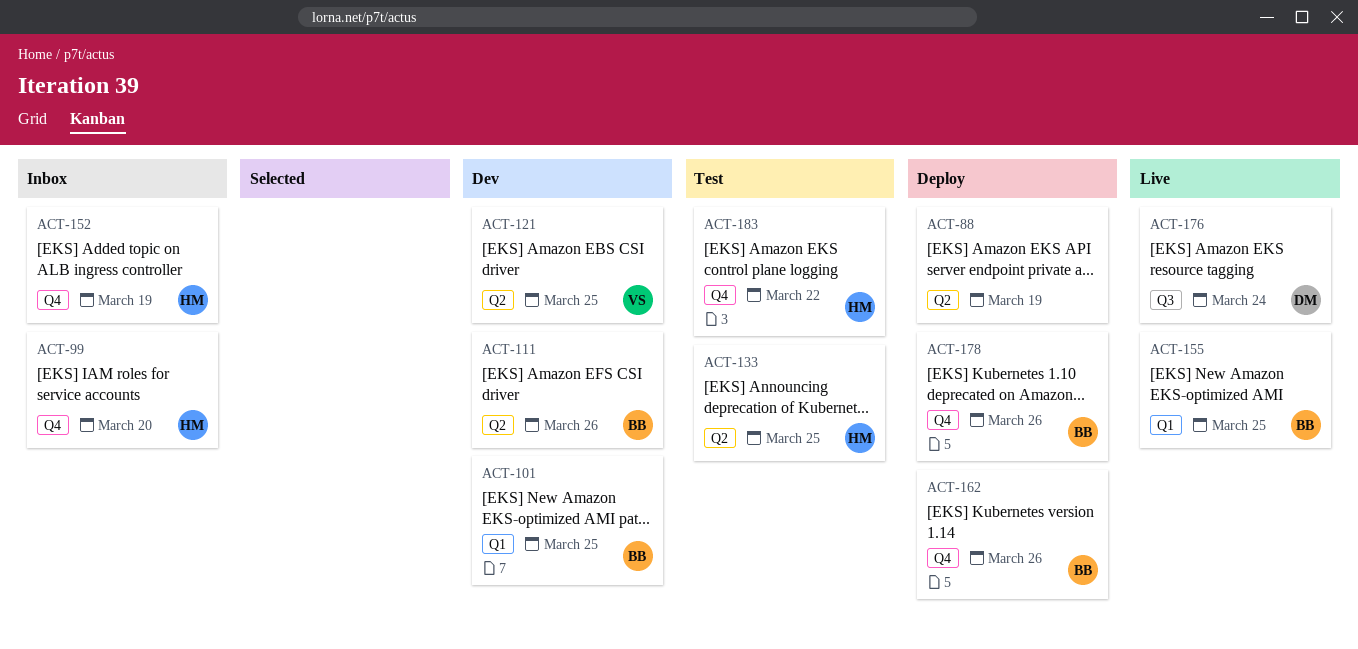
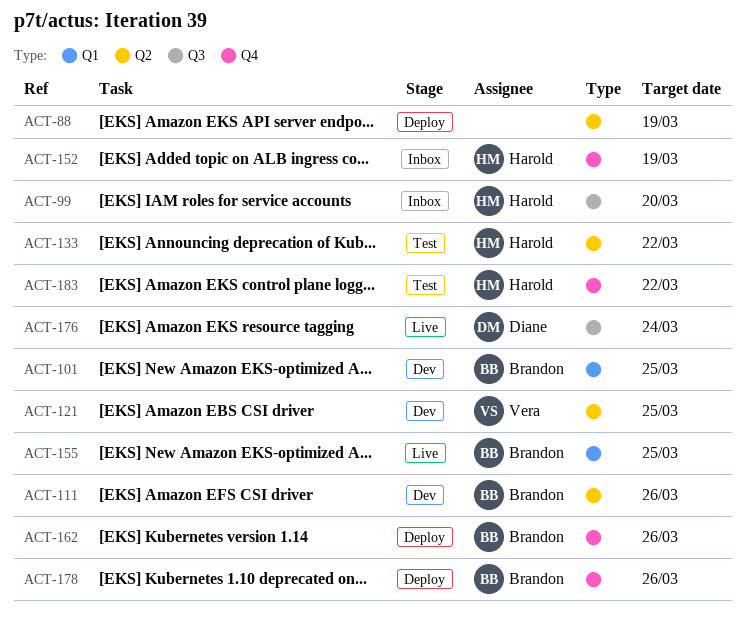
ACT-99, label: Q4 -> Q3
ACT-133, due: Mar 25 -> Mar 22

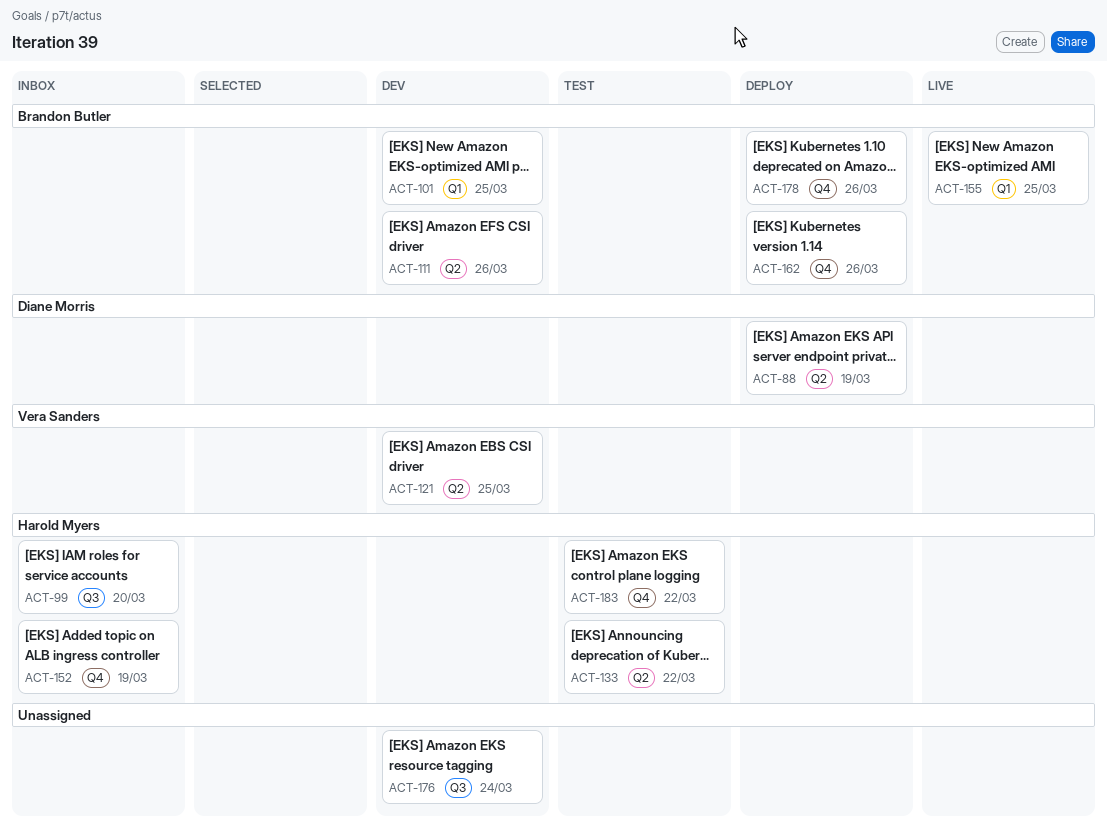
ACT-88, owner: none -> Diane Morris
ACT-176, status: Live -> Dev
ACT-176, owner: Diane Morris -> none

